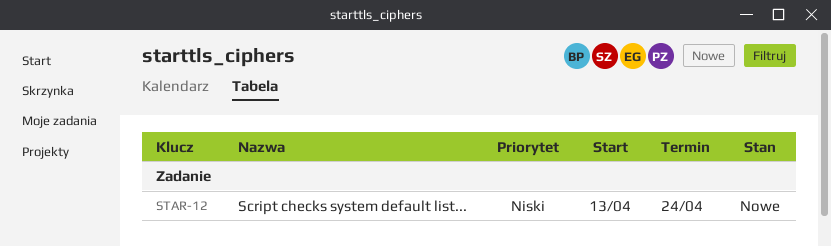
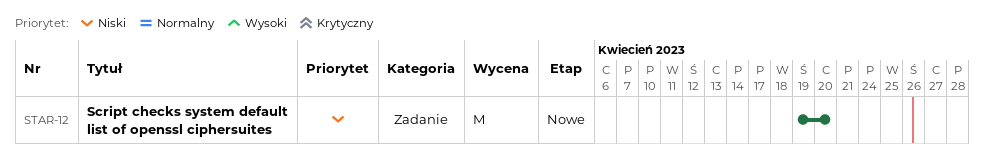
STAR-12, start: Apr 13 -> Apr 19
STAR-12, due: Apr 24 -> Apr 20

